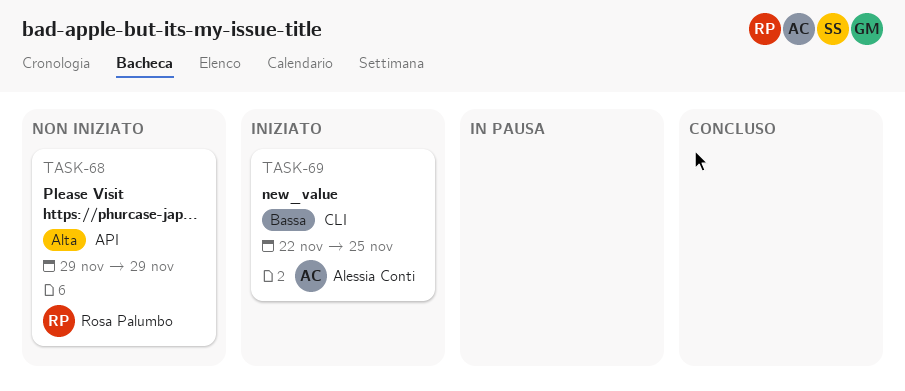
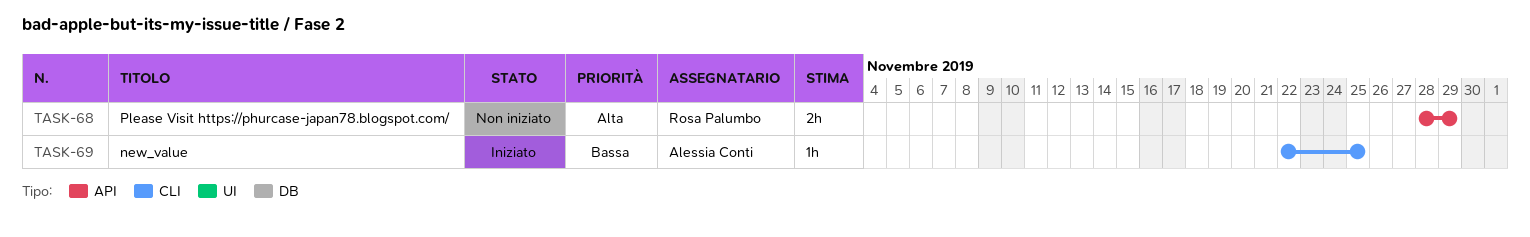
TASK-68, start: Nov 29 -> Nov 28

